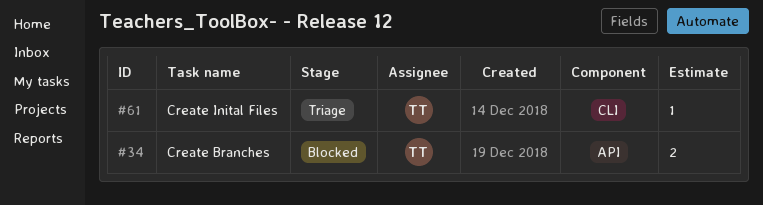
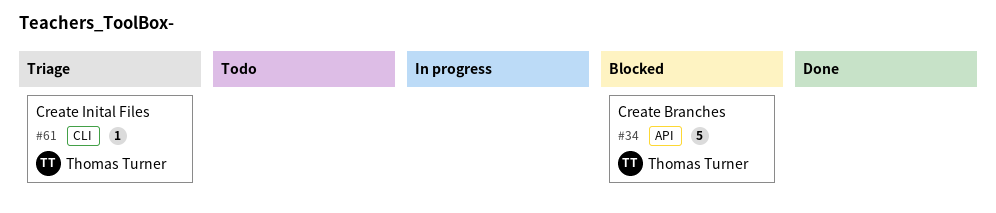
#34, estimate: 2 -> 5

